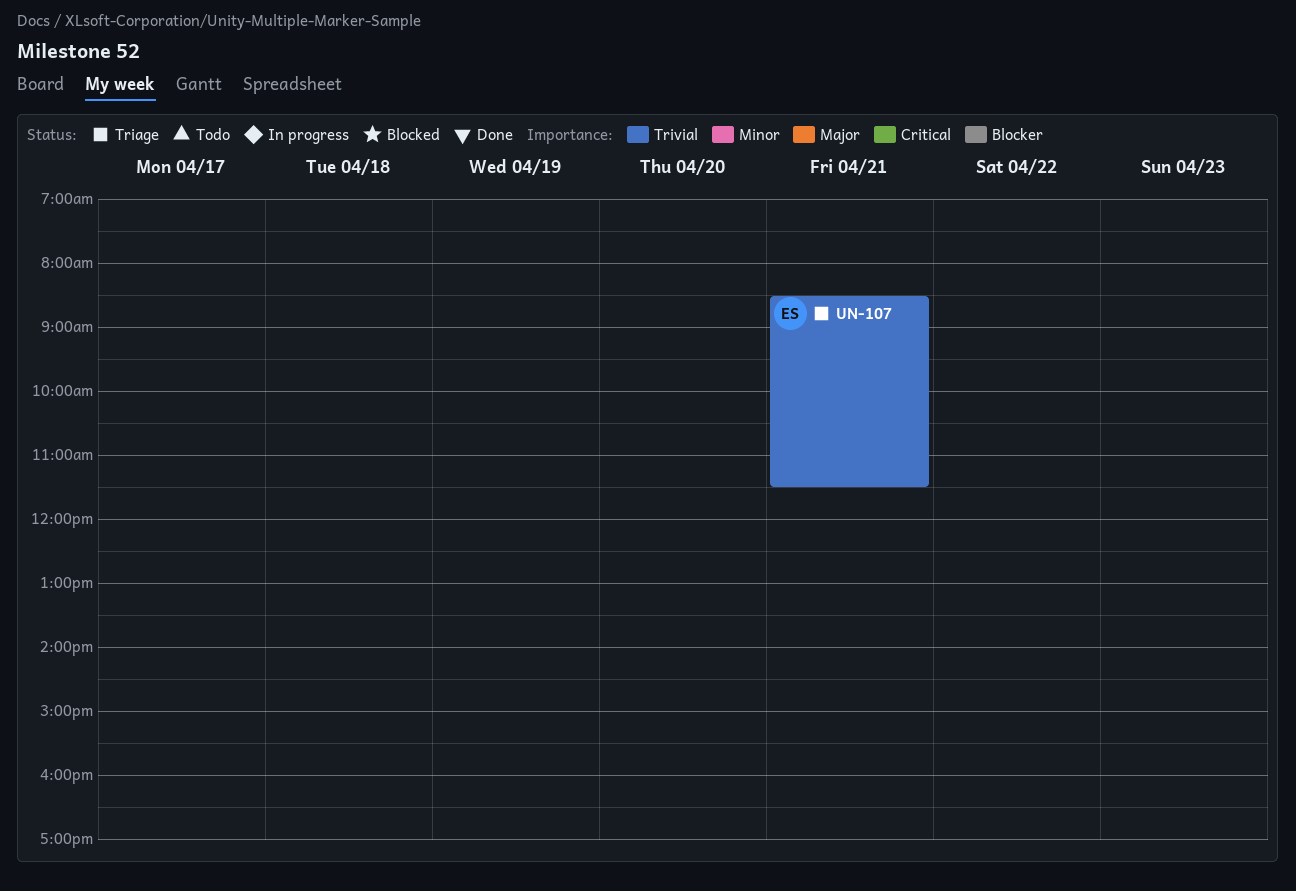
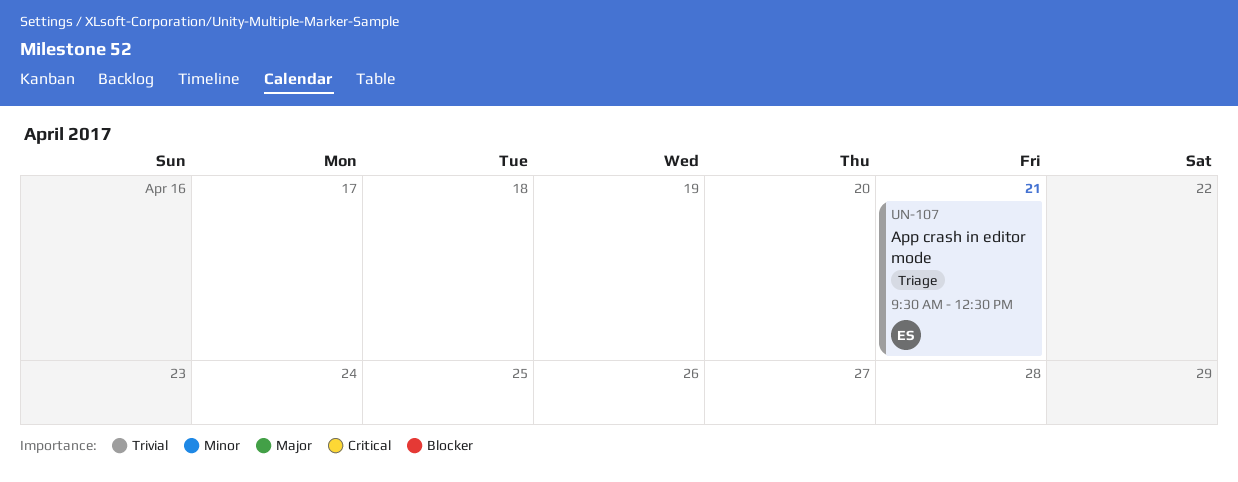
UN-107, begins: 08:30 -> 09:30
UN-107, ends: 11:30 -> 12:30

